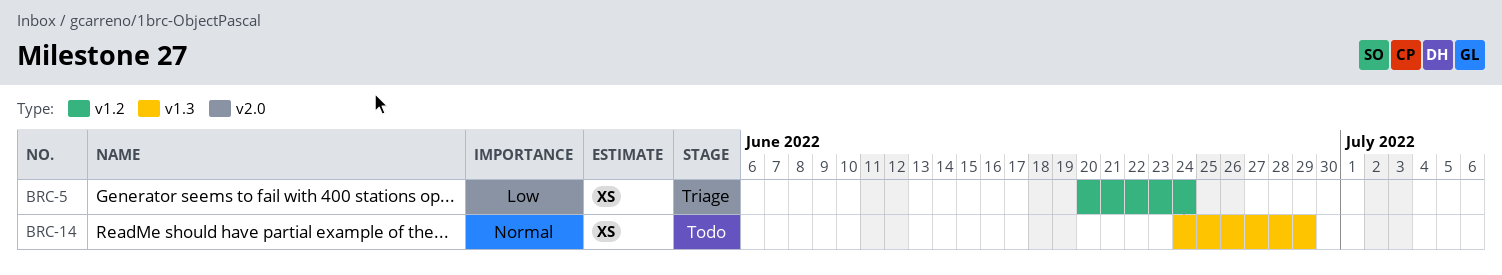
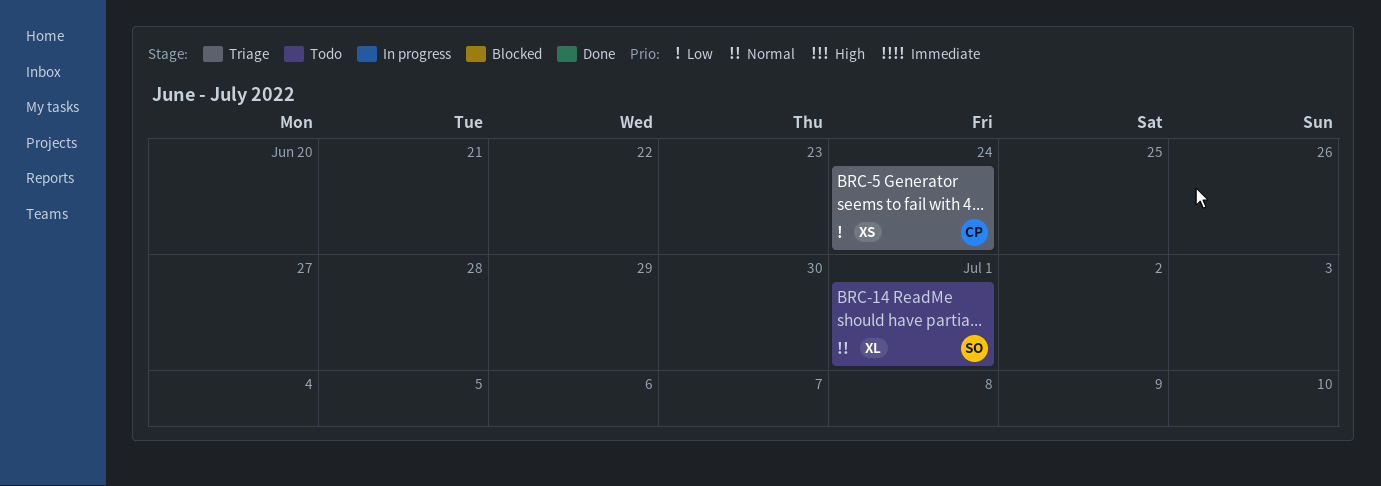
BRC-14, estimate: XS -> XL
BRC-14, due: Jun 29 -> Jul 1

